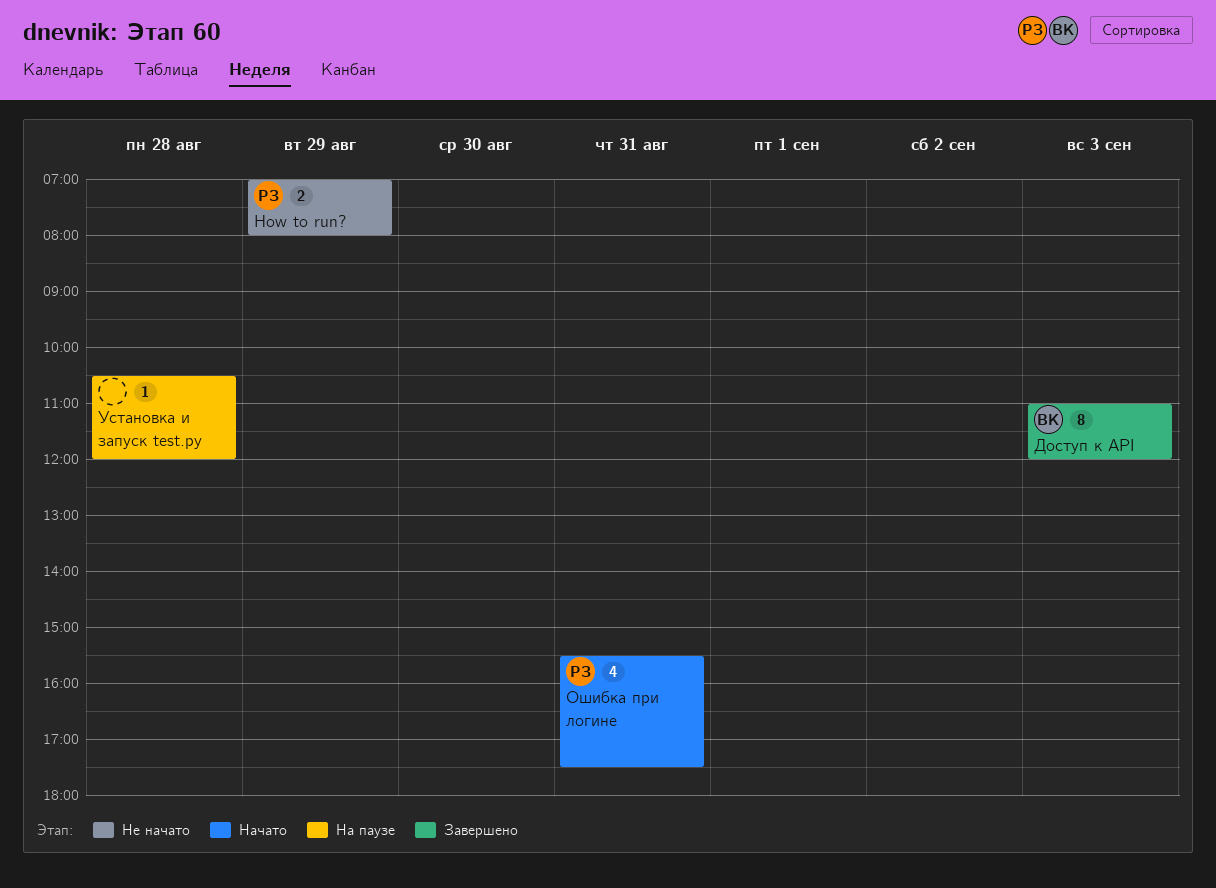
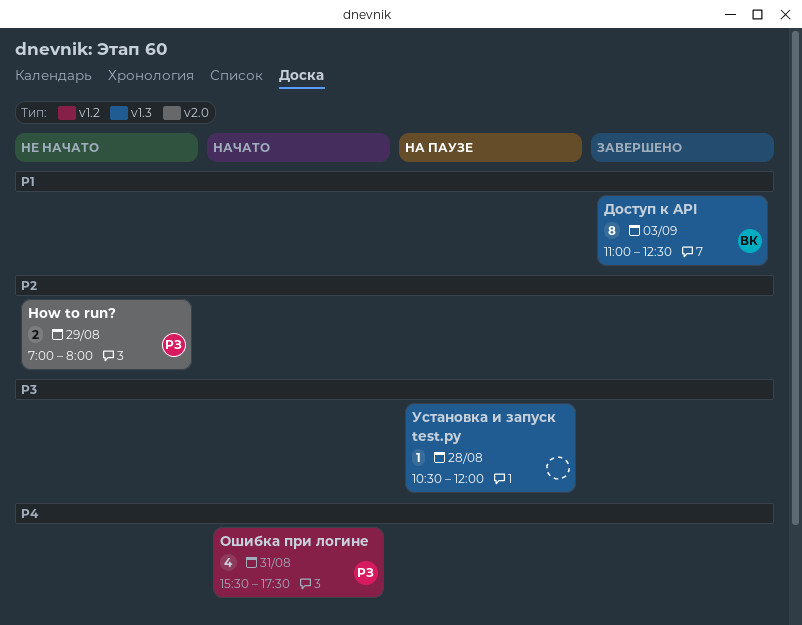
Доступ к API, ends: 12:00 -> 12:30

